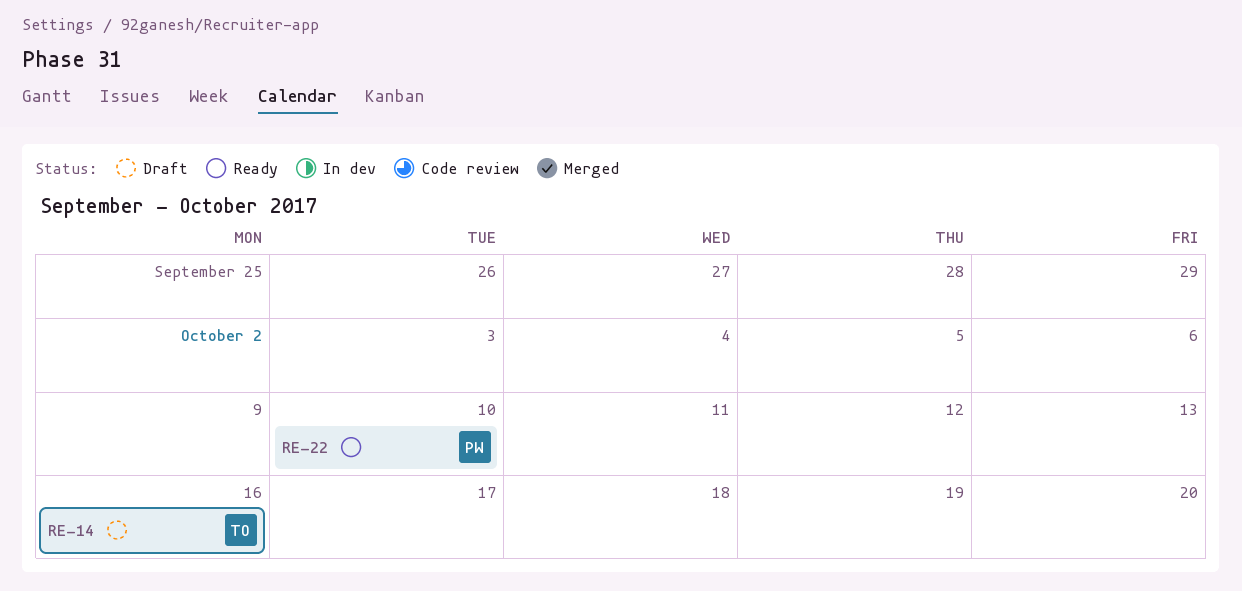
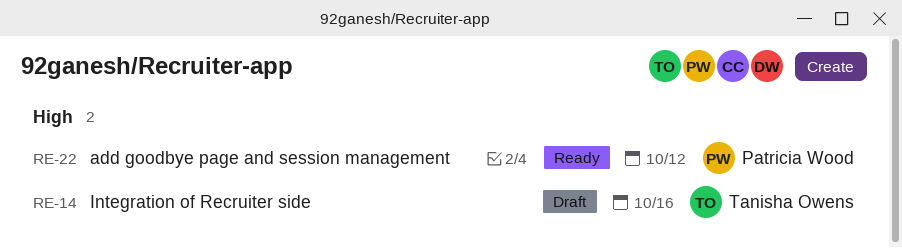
RE-22, due: Oct 10 -> Oct 12

